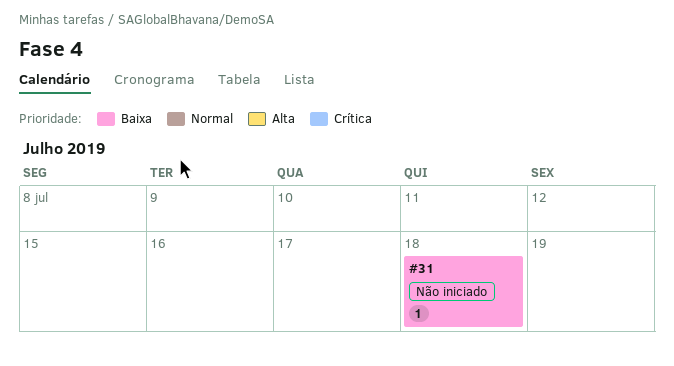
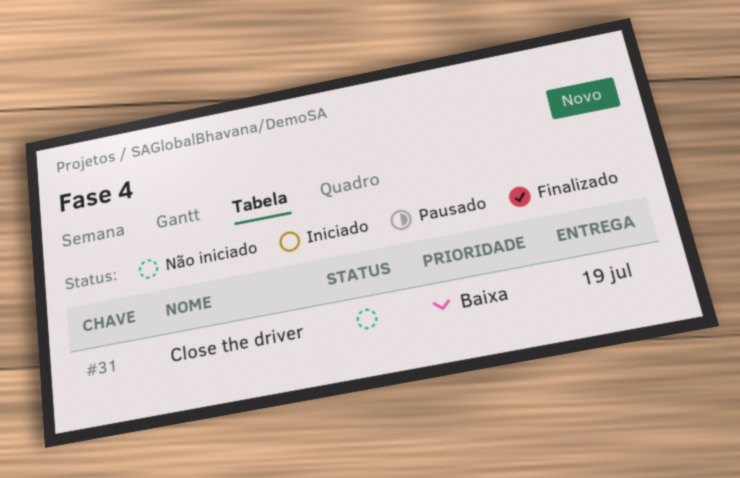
#31, due: Jul 18 -> Jul 19

